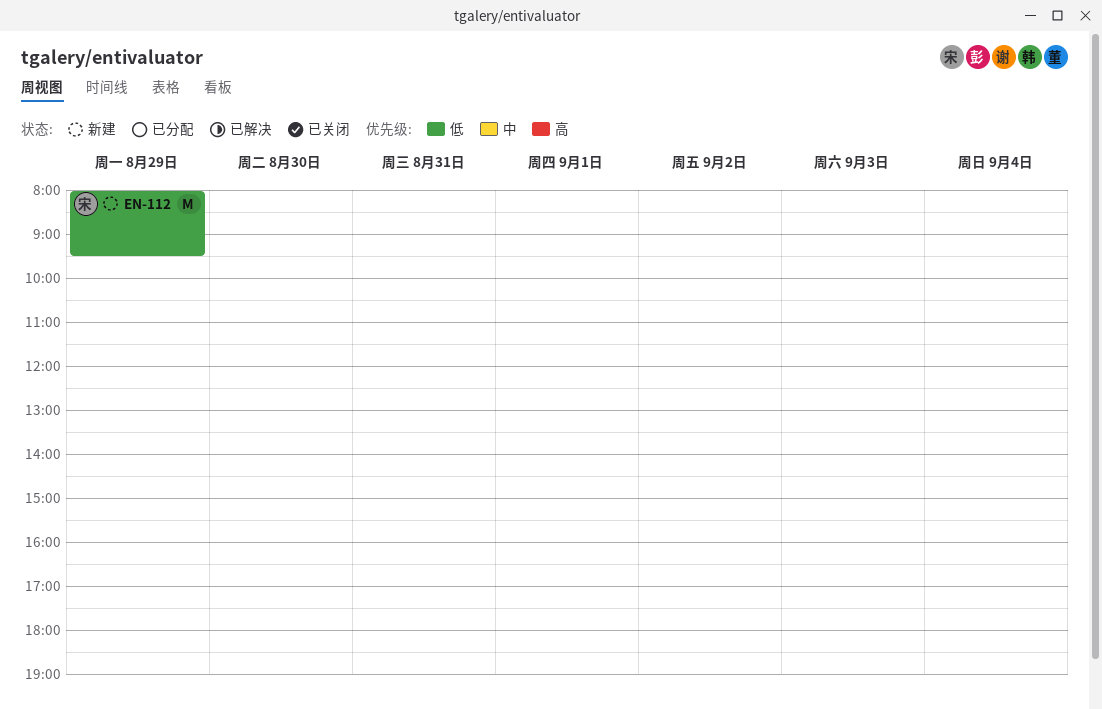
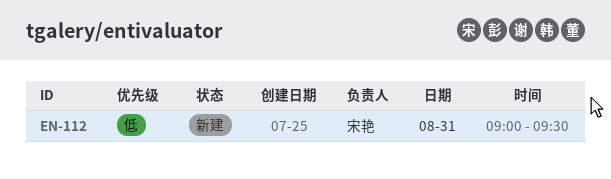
EN-112, day: Aug 29 -> Aug 31
EN-112, begins: 08:00 -> 09:00

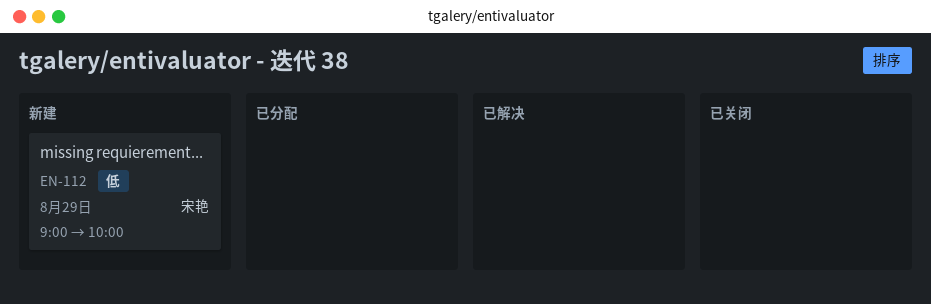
EN-112, day: Aug 31 -> Aug 29
EN-112, ends: 09:30 -> 10:00

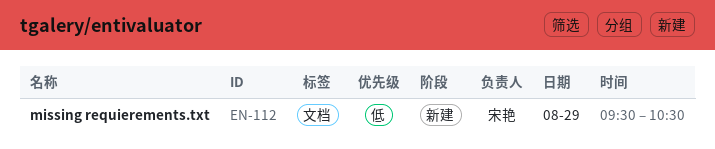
EN-112, begins: 09:00 -> 09:30
EN-112, ends: 10:00 -> 10:30

